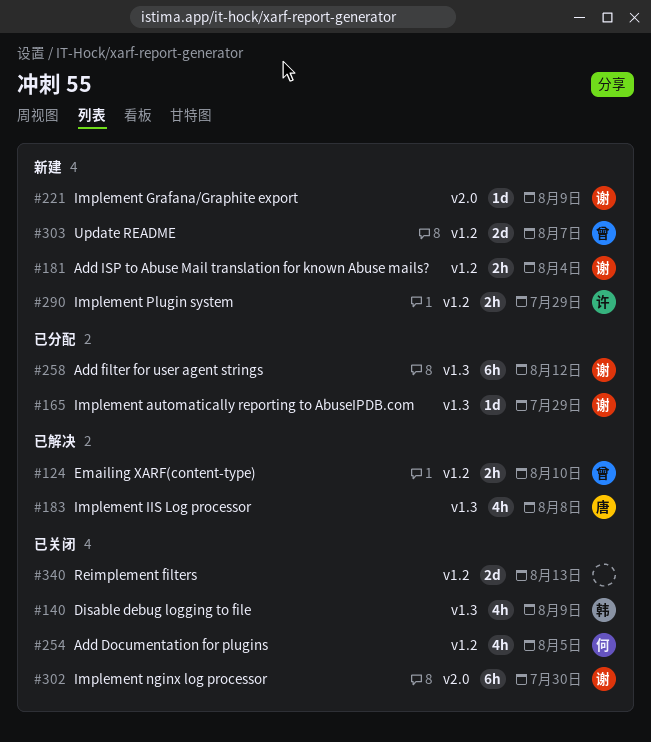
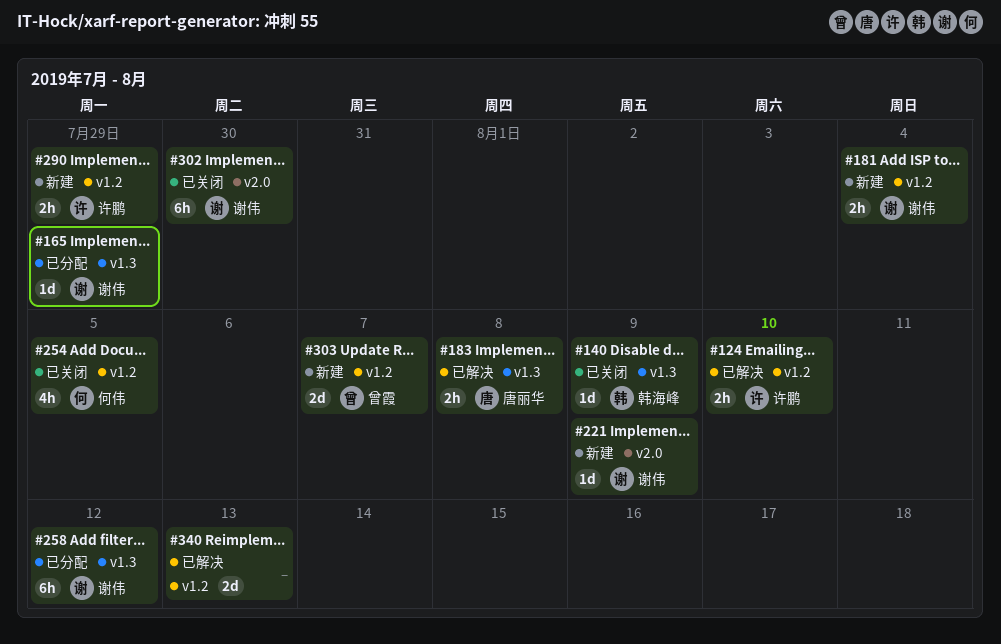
#124, owner: 曾霞 -> 许鹏
#140, estimate: 4h -> 1d
#183, estimate: 4h -> 2h
#340, status: 已关闭 -> 已解决

